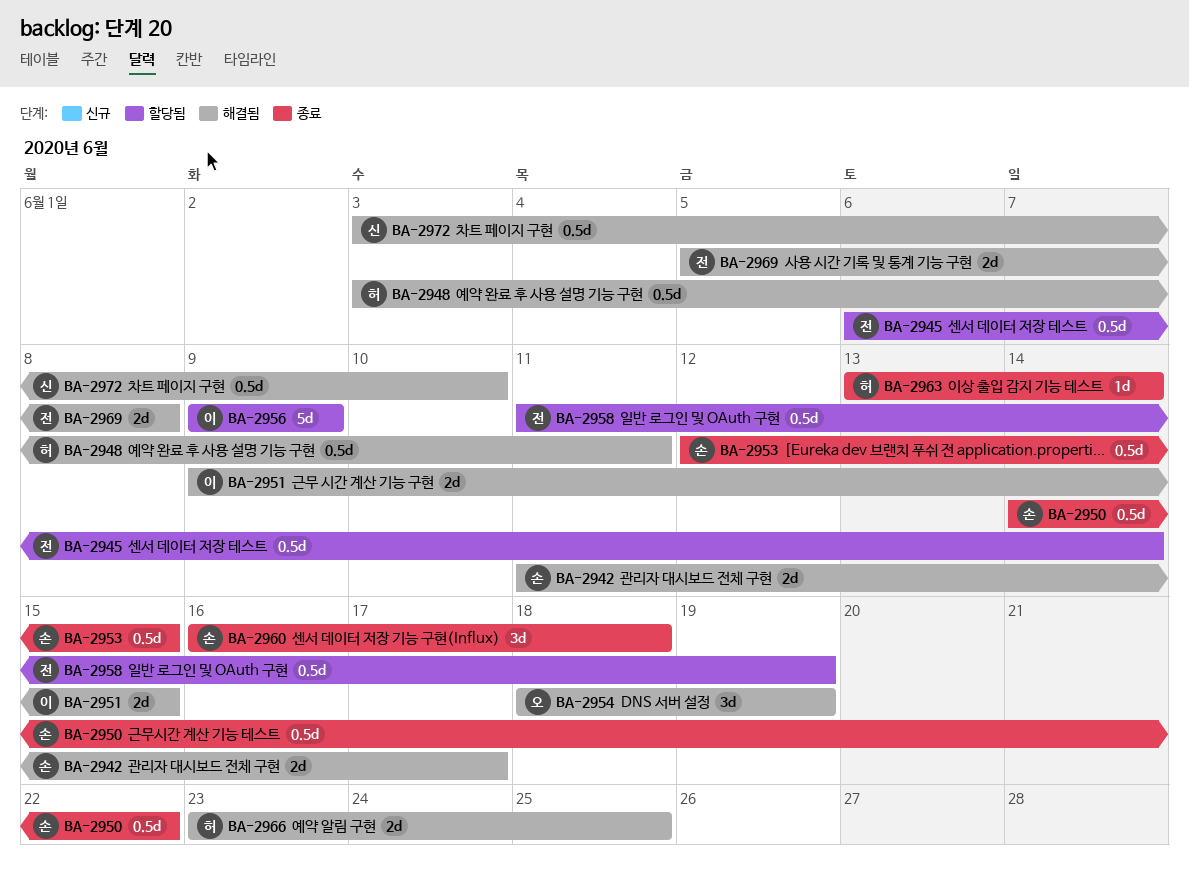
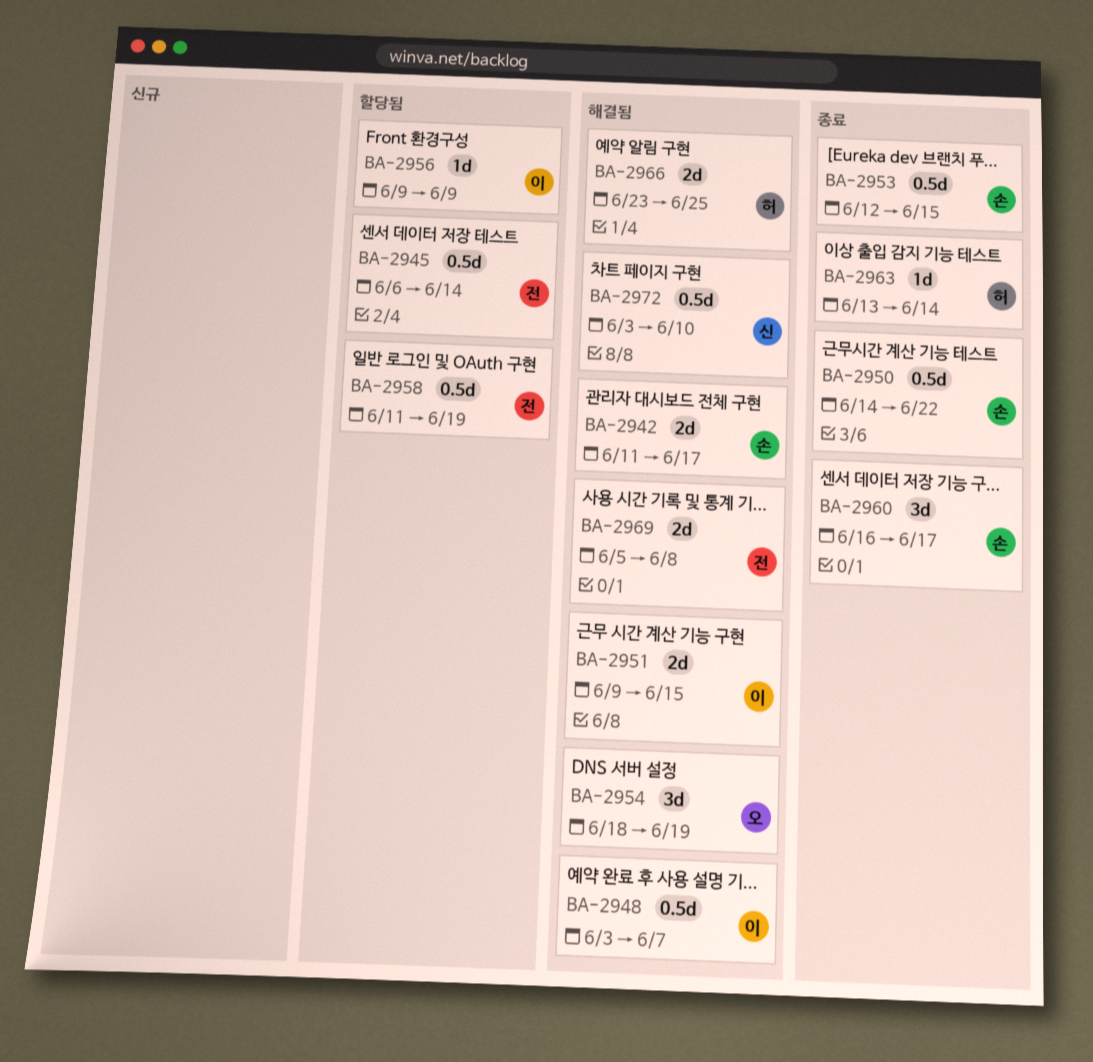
BA-2948, owner: 허 -> 이
BA-2948, due: Jun 11 -> Jun 7
BA-2956, estimate: 5d -> 1d
BA-2960, due: Jun 18 -> Jun 17

